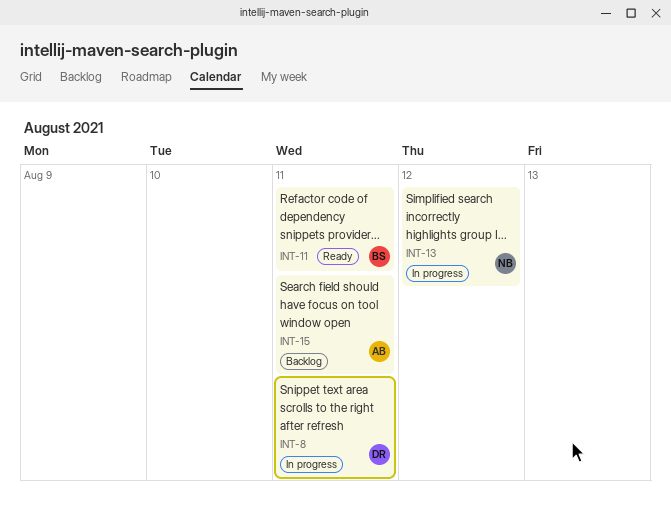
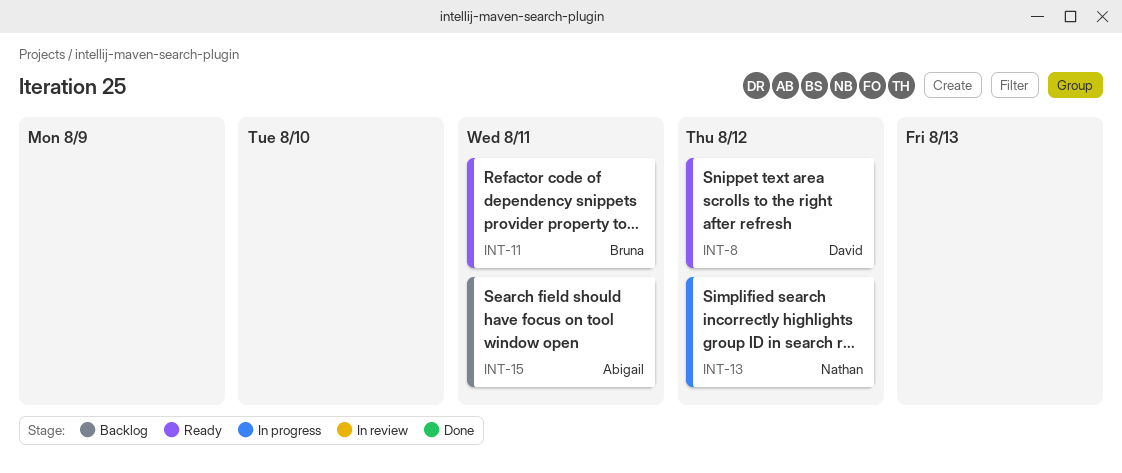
INT-8, status: In progress -> Ready
INT-8, due: Aug 11 -> Aug 12

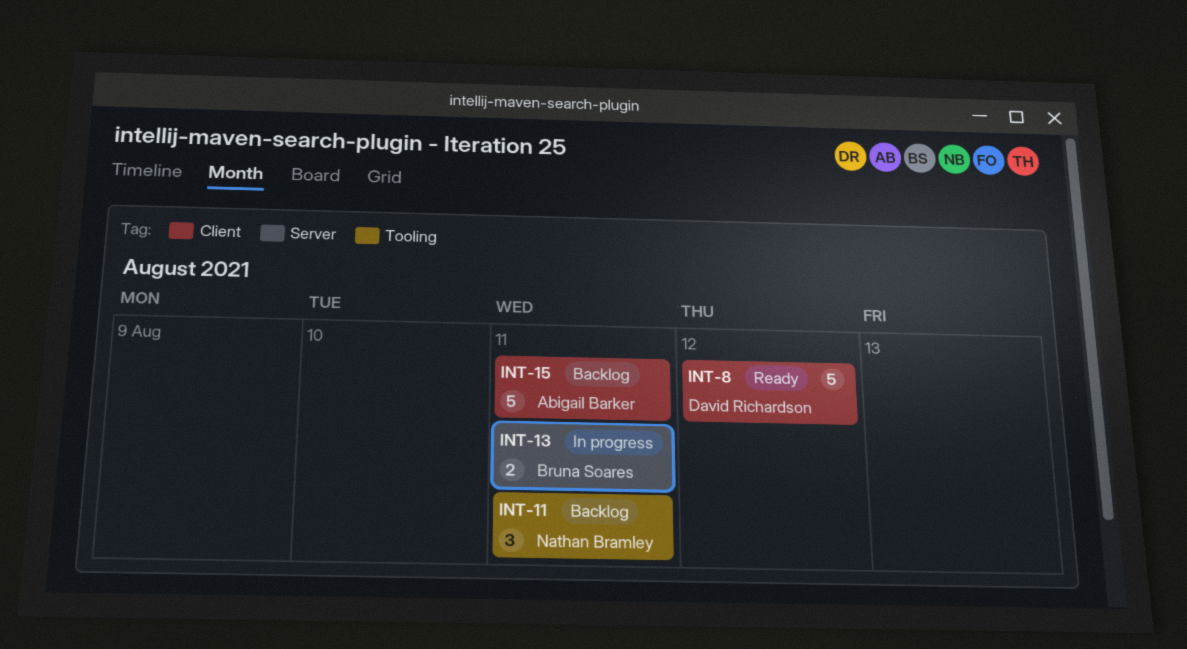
INT-11, status: Ready -> Backlog
INT-11, owner: Bruna Soares -> Nathan Bramley
INT-13, owner: Nathan Bramley -> Bruna Soares
INT-13, due: Aug 12 -> Aug 11

